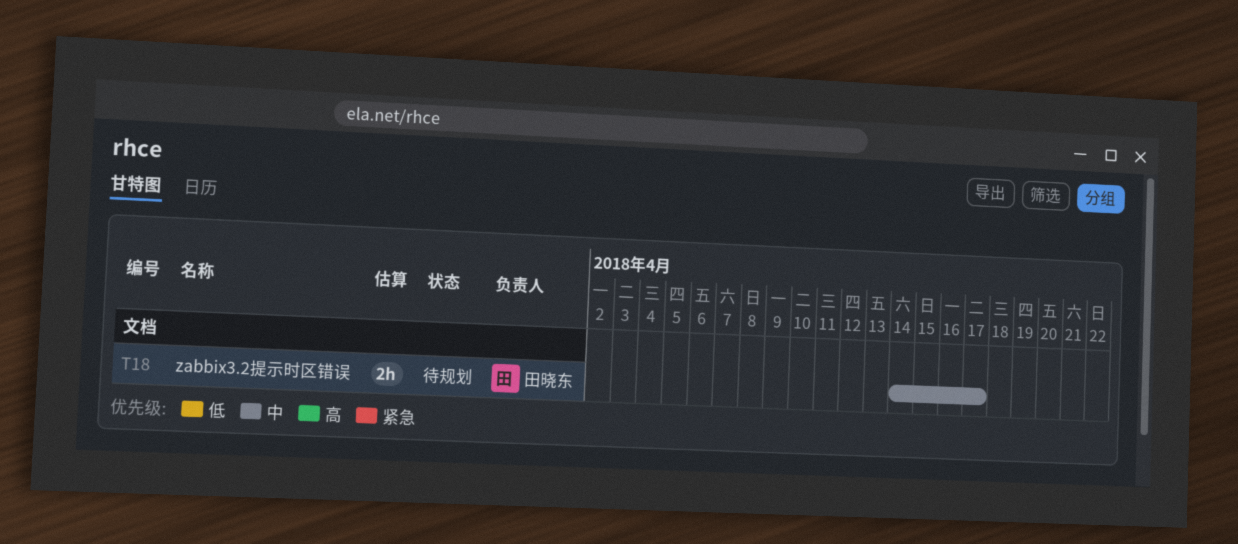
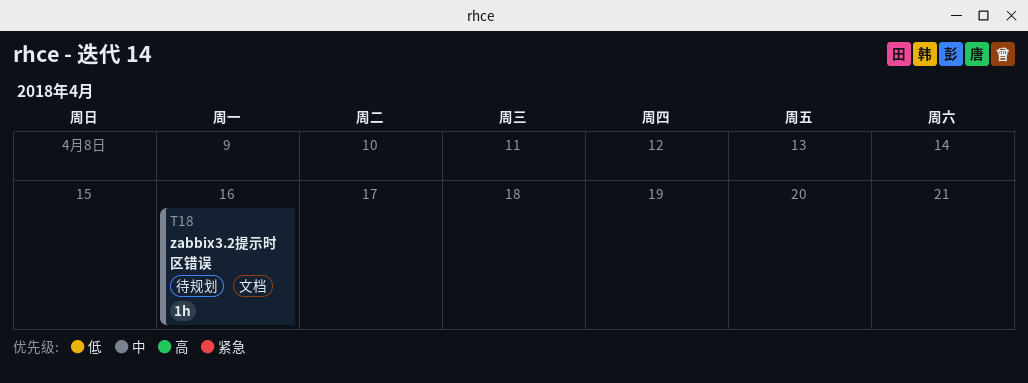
T18, estimate: 2h -> 1h
T18, due: Apr 17 -> Apr 16

